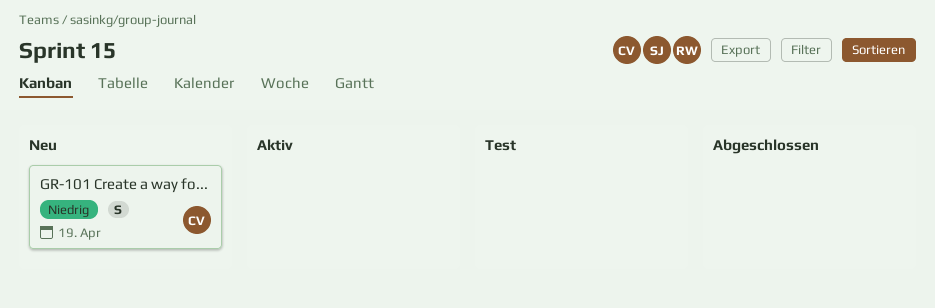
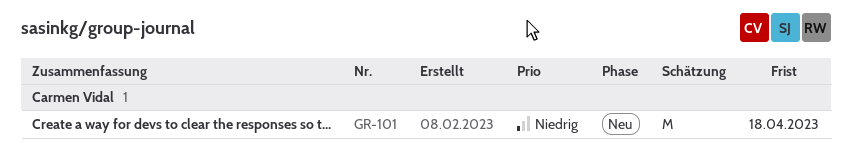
GR-101, estimate: S -> M
GR-101, due: Apr 19 -> Apr 18

